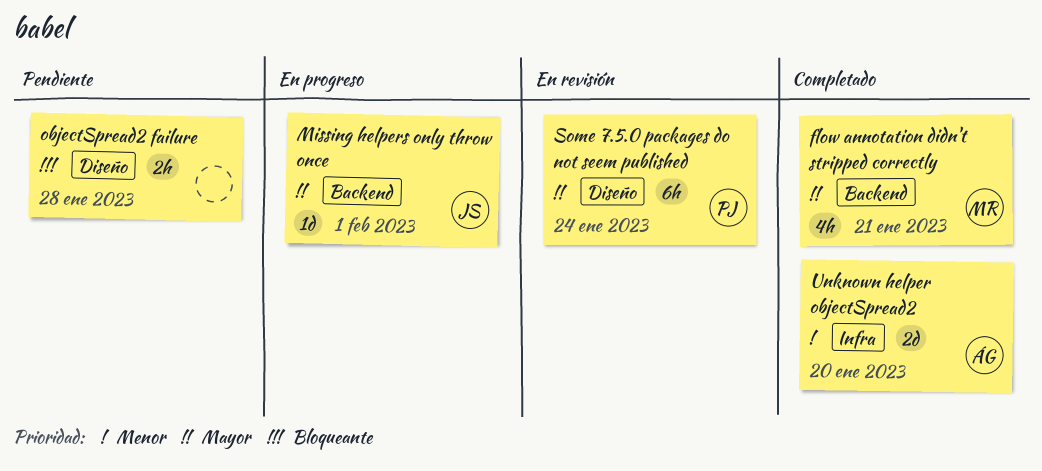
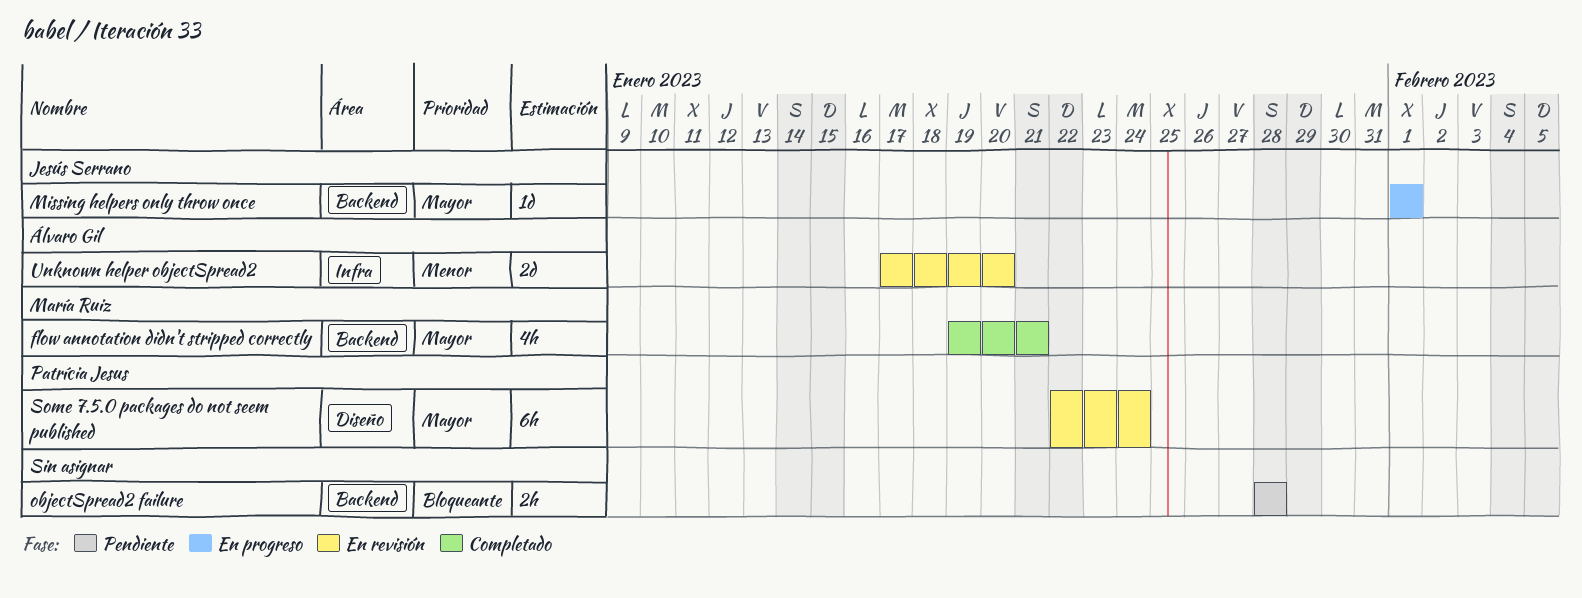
objectSpread2 failure, label: Diseño -> Backend
Unknown helper objectSpread2, status: Completado -> En revisión

